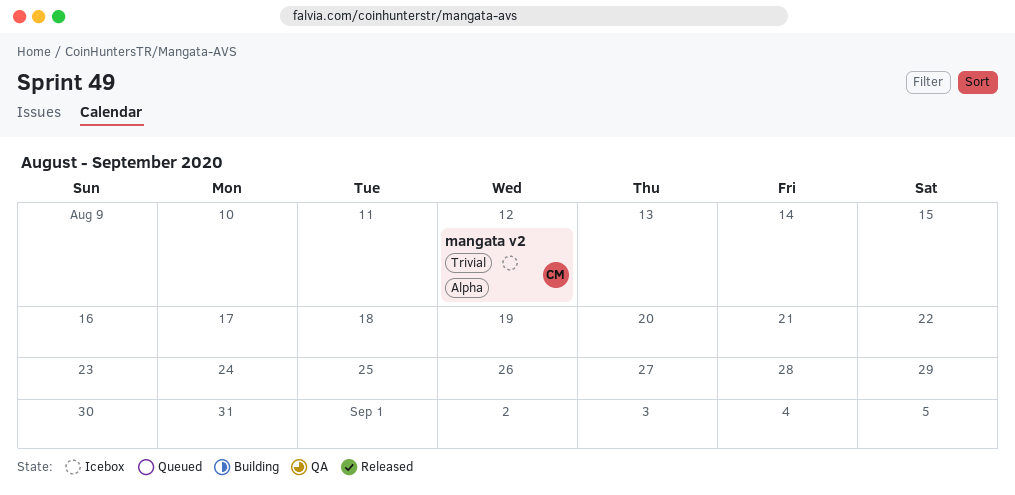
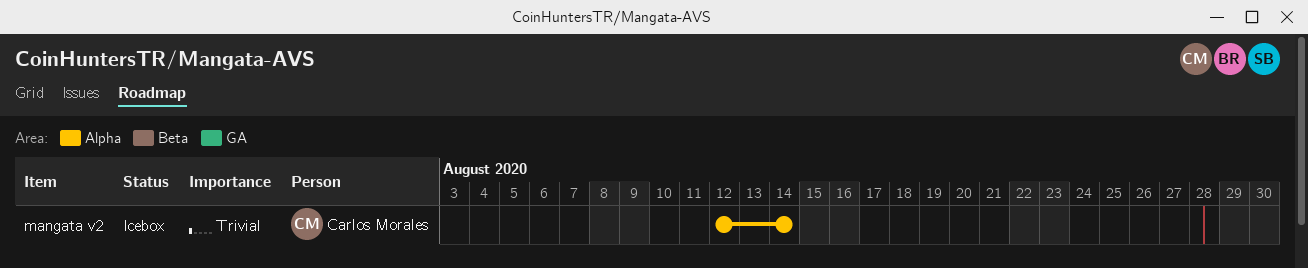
mangata v2, due: Aug 12 -> Aug 14

